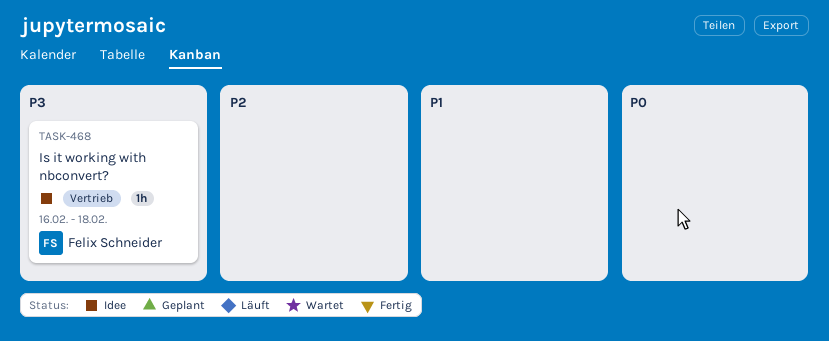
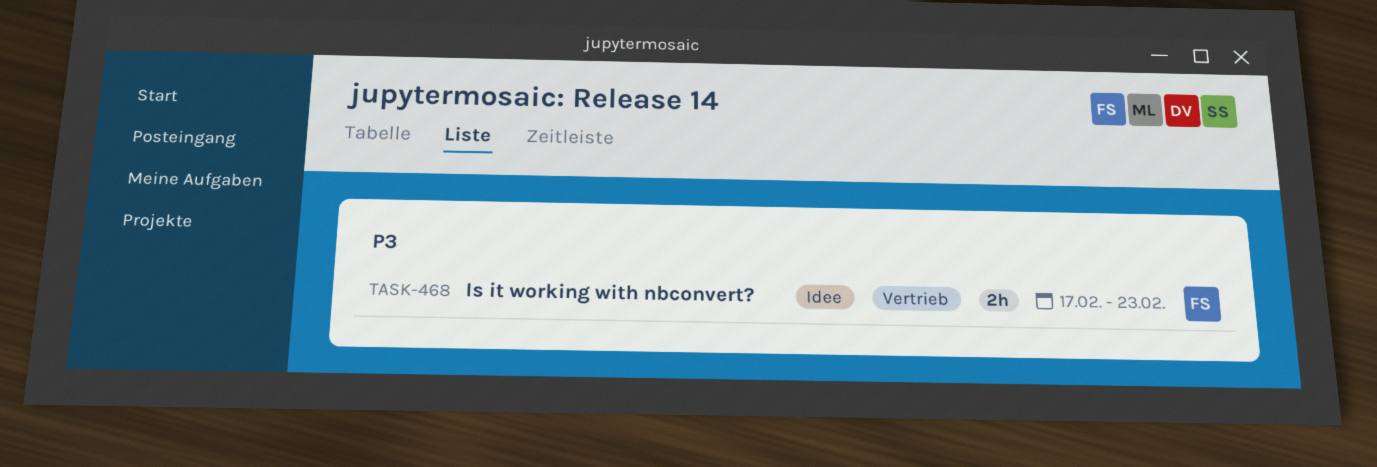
TASK-468, estimate: 1h -> 2h
TASK-468, start: Feb 16 -> Feb 17
TASK-468, due: Feb 18 -> Feb 23

